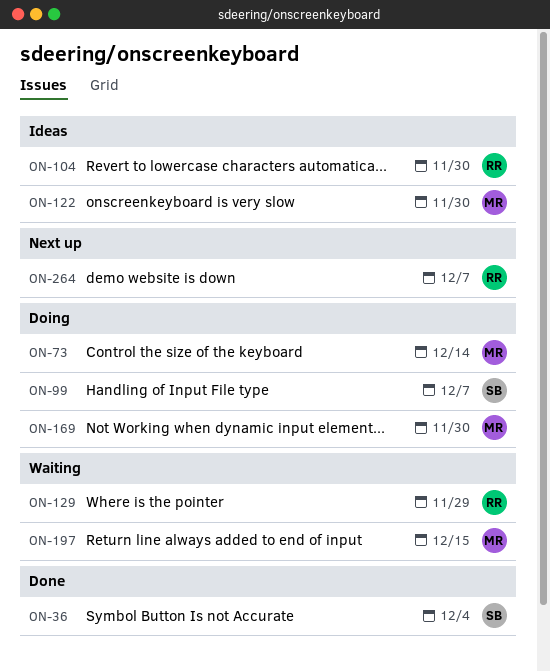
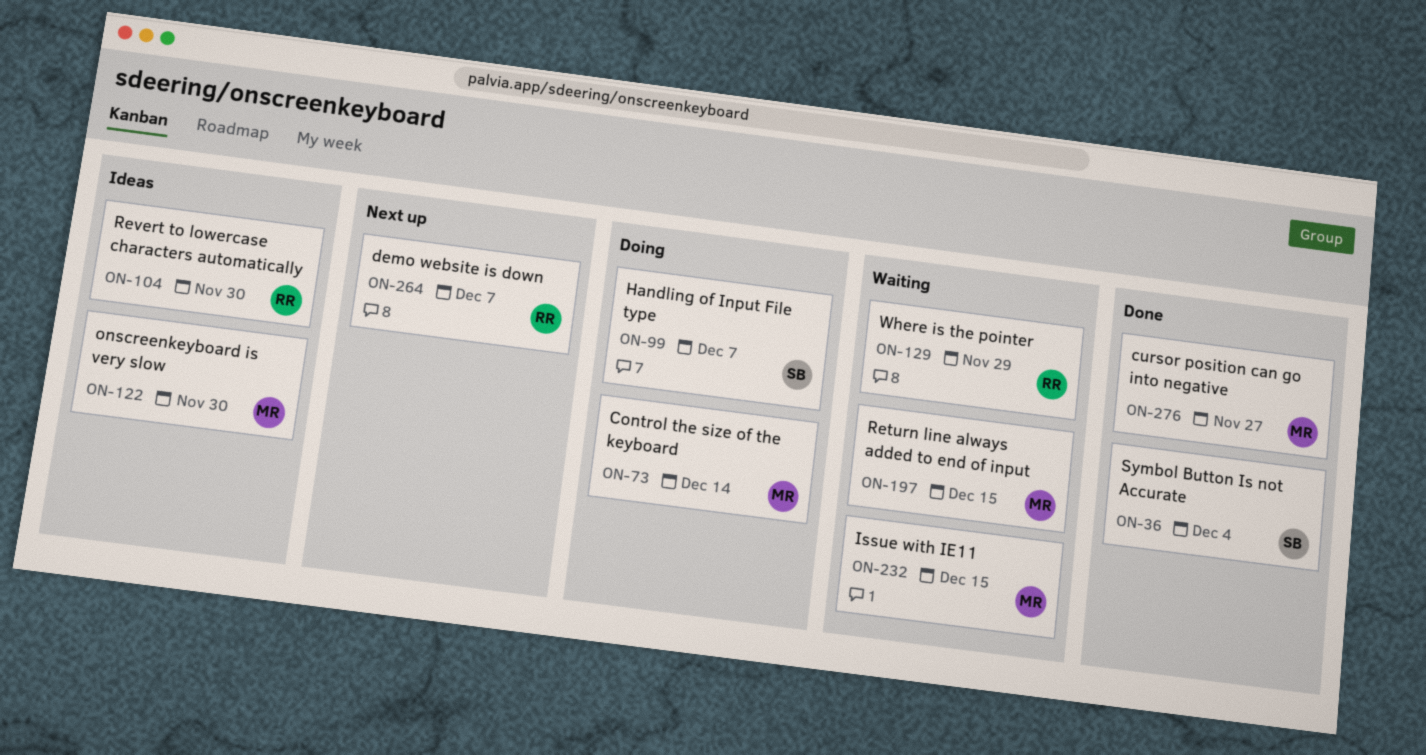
ON-169: present -> none
ON-232: none -> present
ON-276: none -> present

